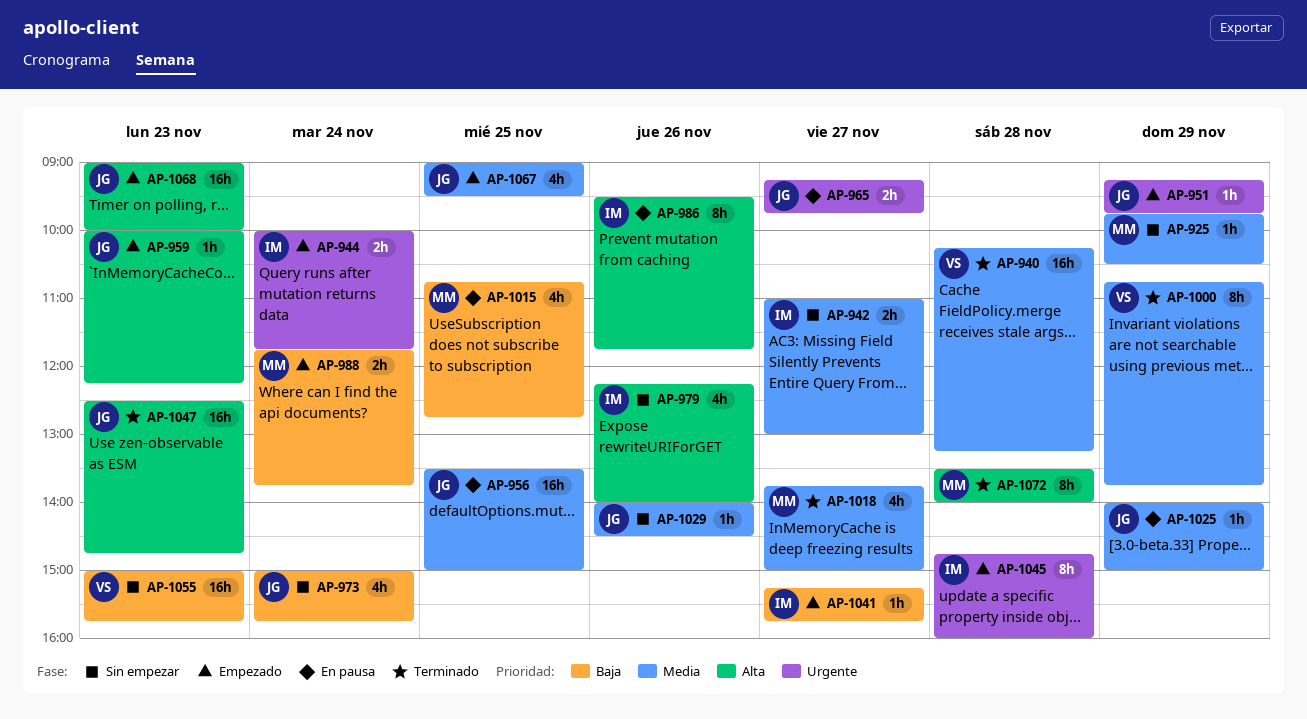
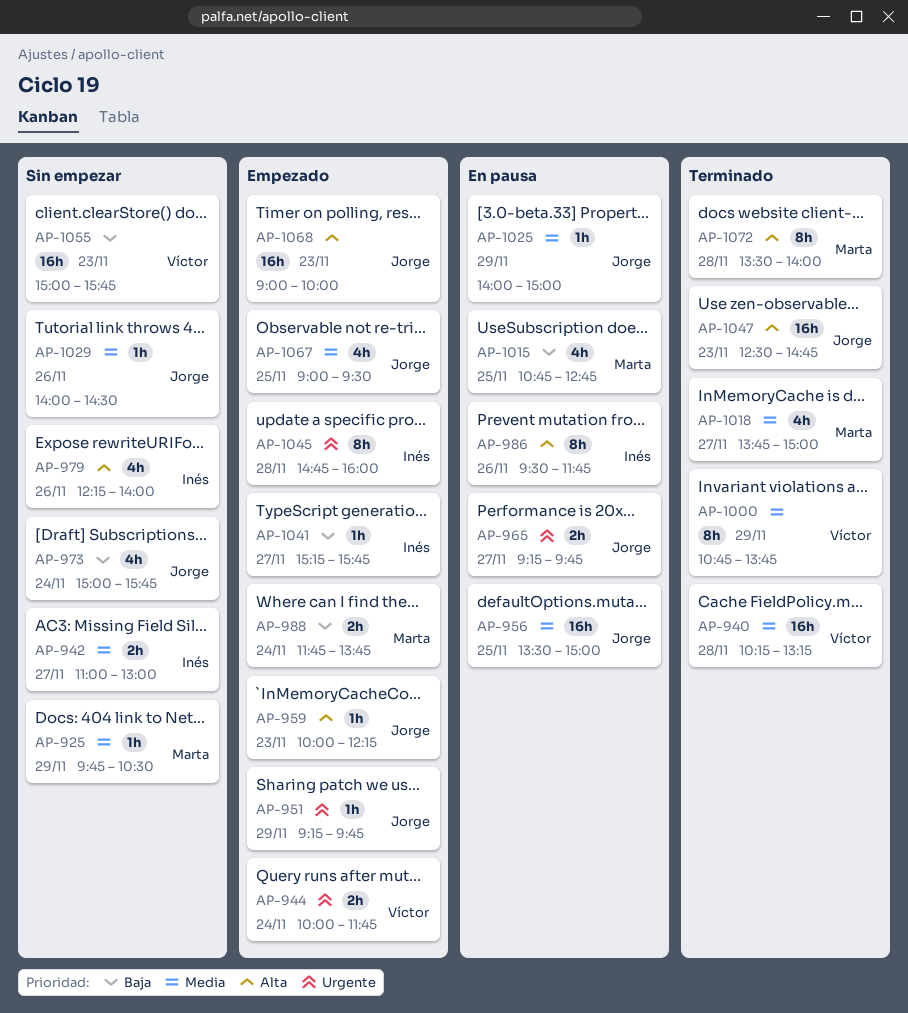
AP-944, owner: Inés -> Víctor

